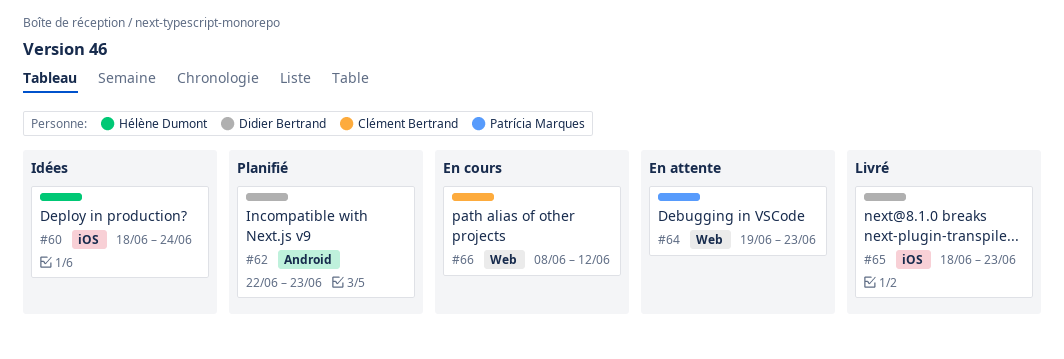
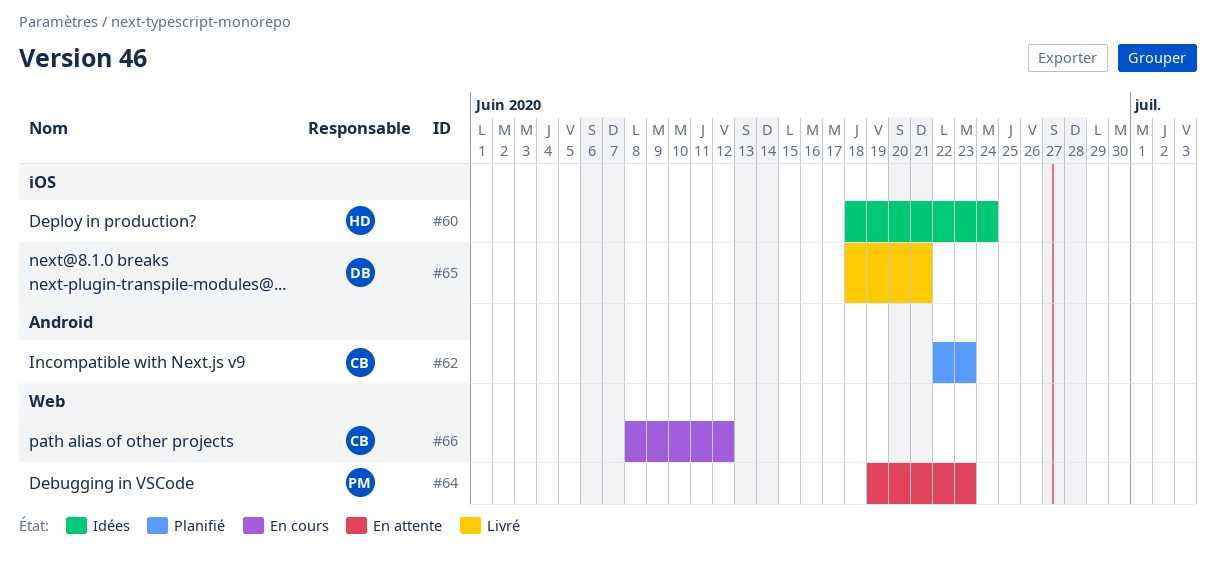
#62, owner: Didier Bertrand -> Clément Bertrand
#65, due: Jun 23 -> Jun 21

